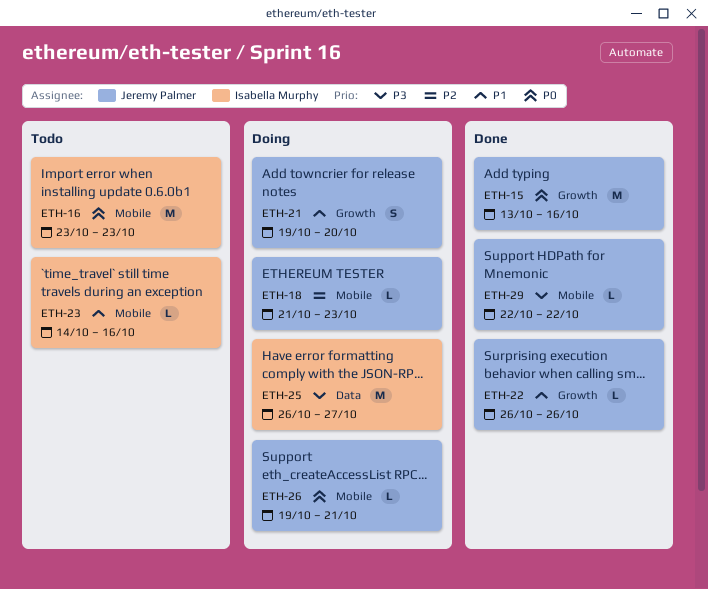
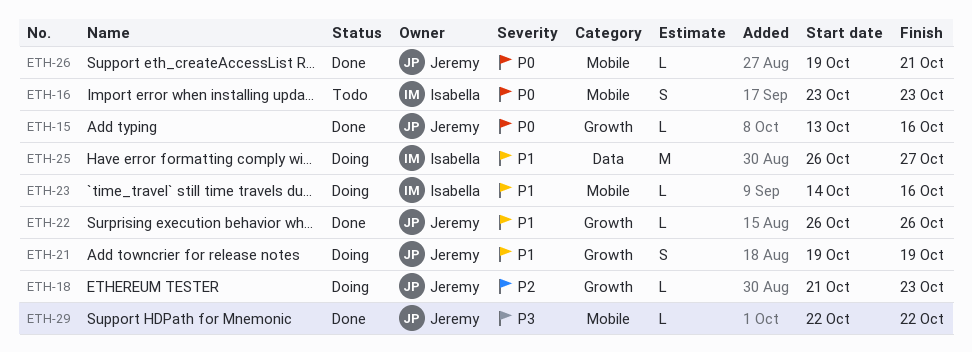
ETH-15, estimate: M -> L
ETH-16, estimate: M -> S
ETH-18, label: Mobile -> Growth
ETH-21, due: Oct 20 -> Oct 19
ETH-23, status: Todo -> Doing
ETH-25, priority: P3 -> P1
ETH-26, status: Doing -> Done

